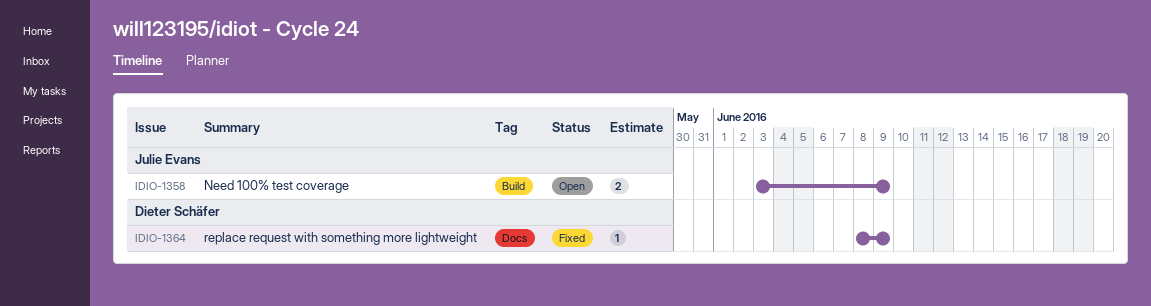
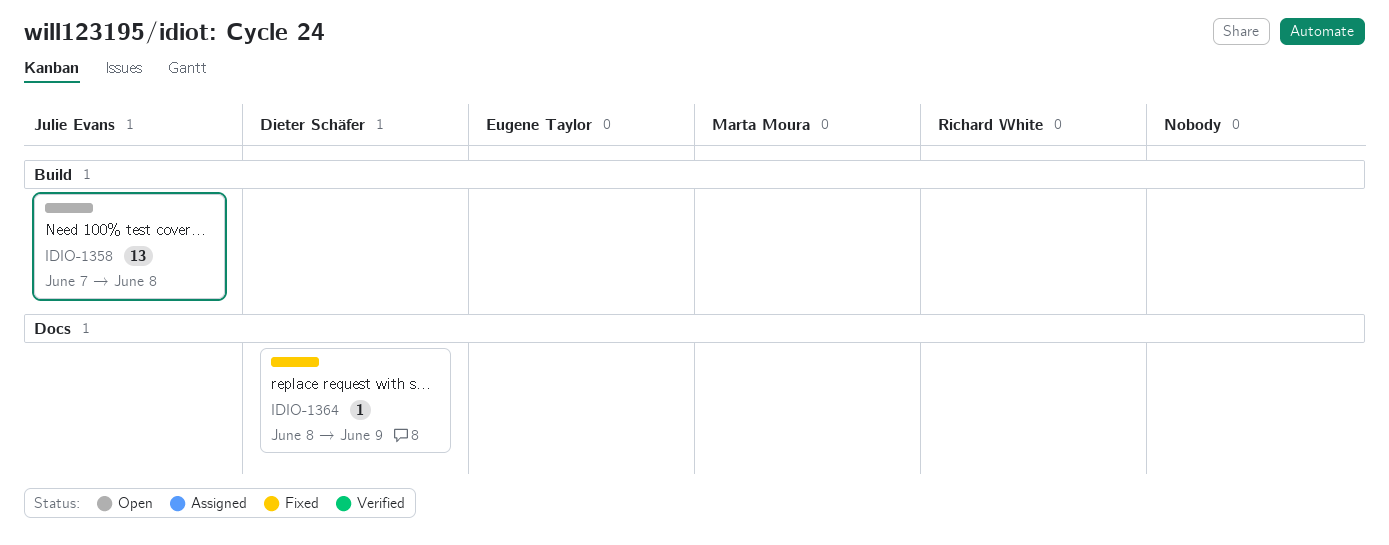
IDIO-1358, estimate: 2 -> 13
IDIO-1358, start: Jun 3 -> Jun 7
IDIO-1358, due: Jun 9 -> Jun 8

